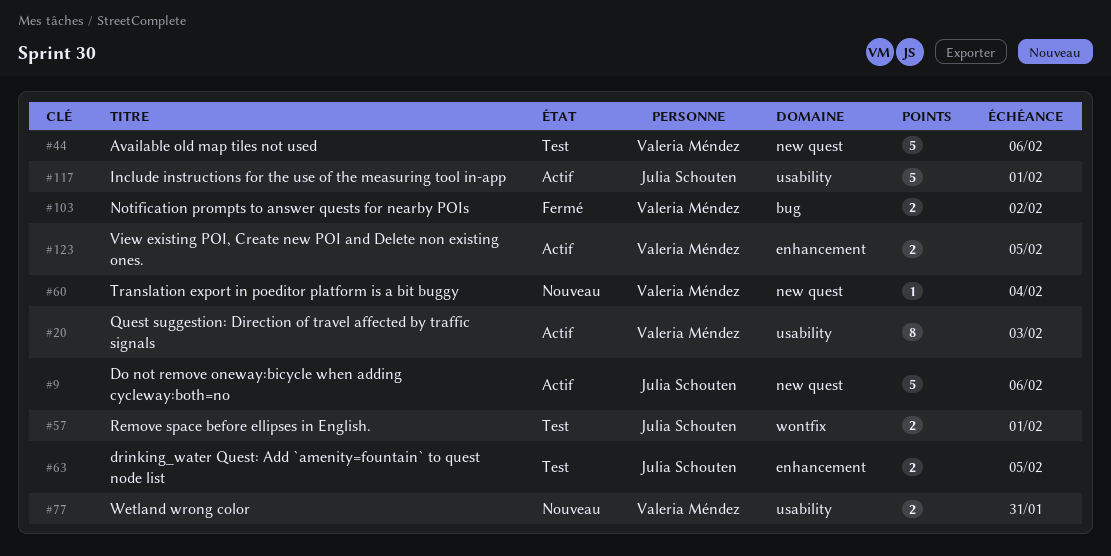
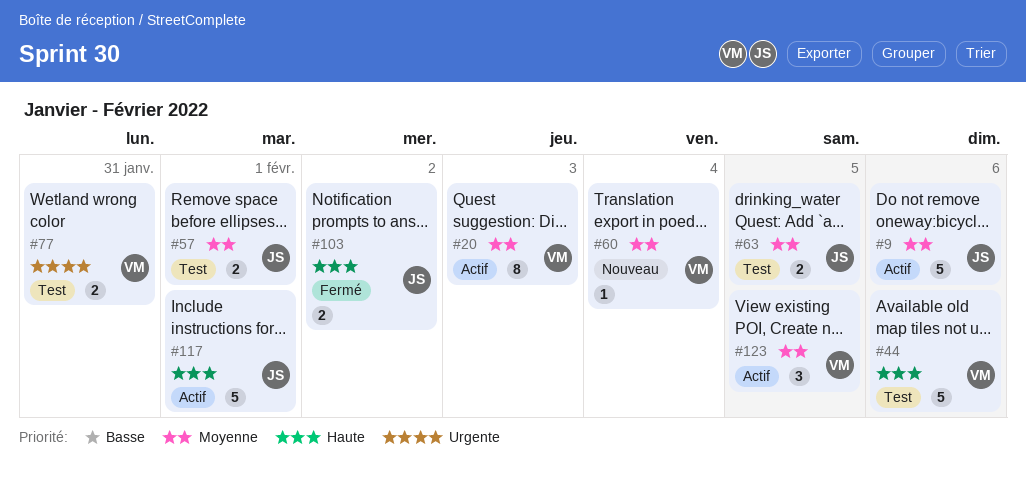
#77, status: Nouveau -> Test
#103, owner: Valeria Méndez -> Julia Schouten
#123, estimate: 2 -> 3

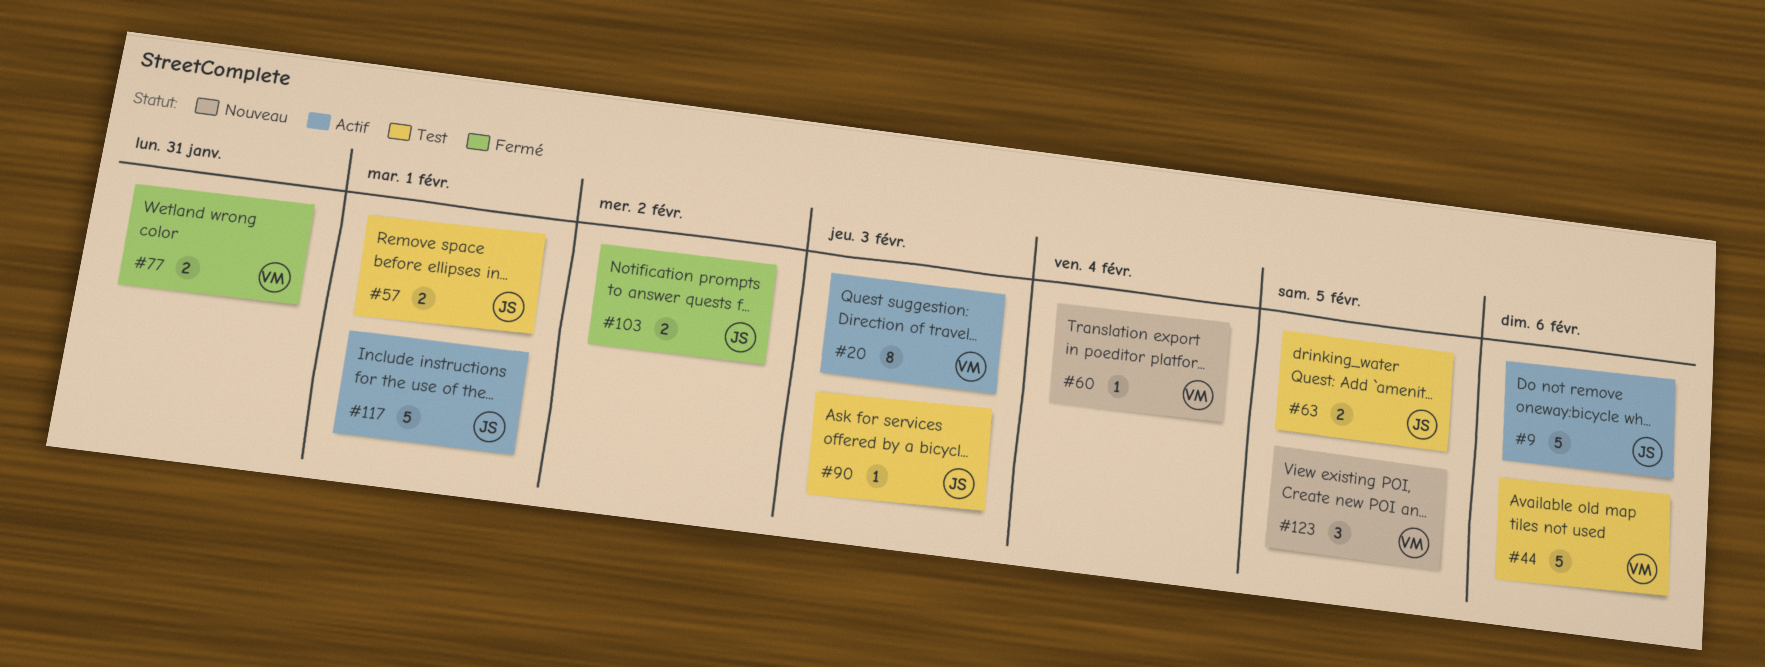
#77, status: Test -> Fermé
#90: none -> present
#123, status: Actif -> Nouveau

